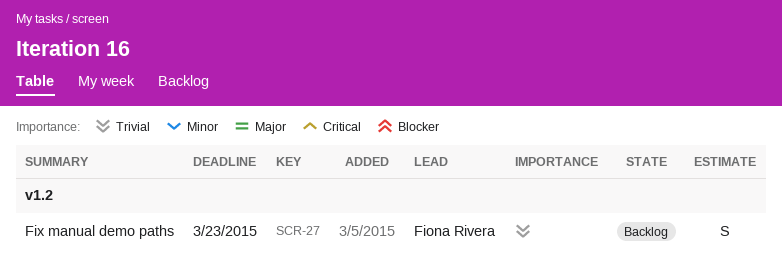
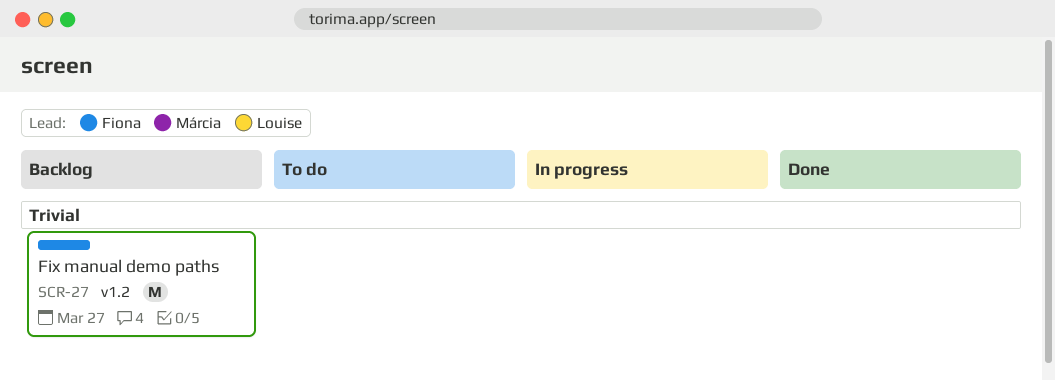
SCR-27, estimate: S -> M
SCR-27, due: Mar 23 -> Mar 27

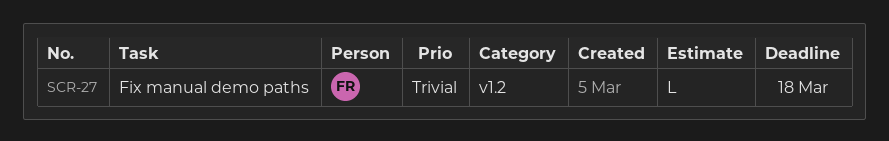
SCR-27, estimate: M -> L
SCR-27, due: Mar 27 -> Mar 18

